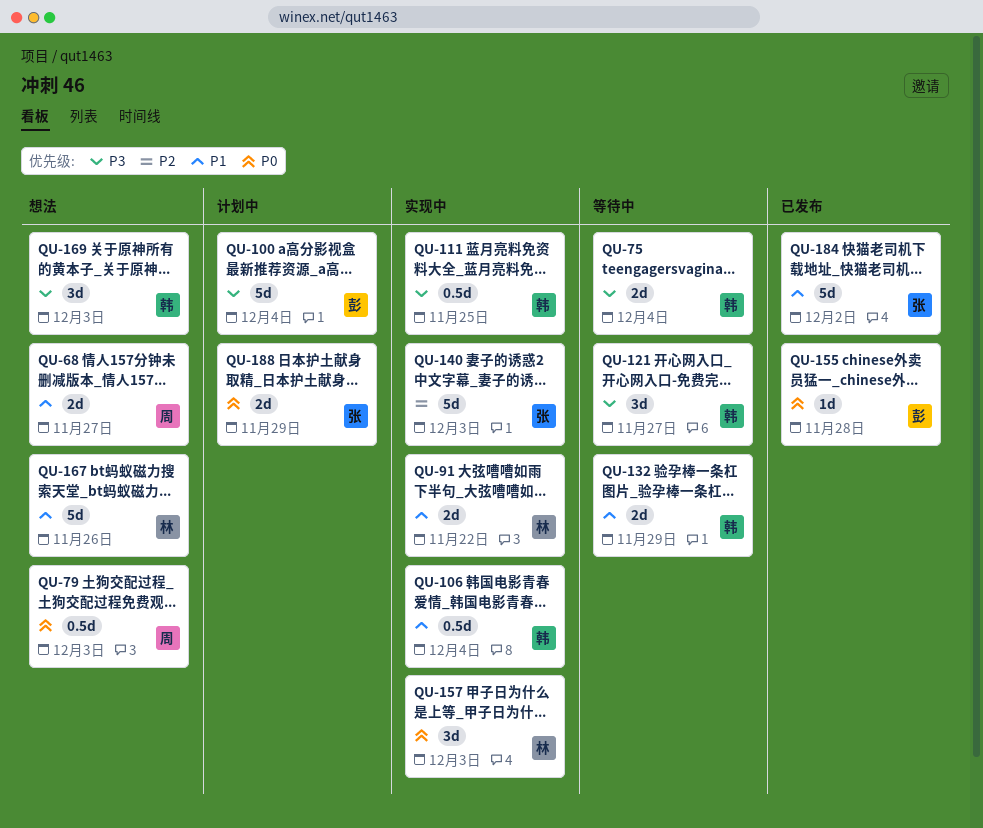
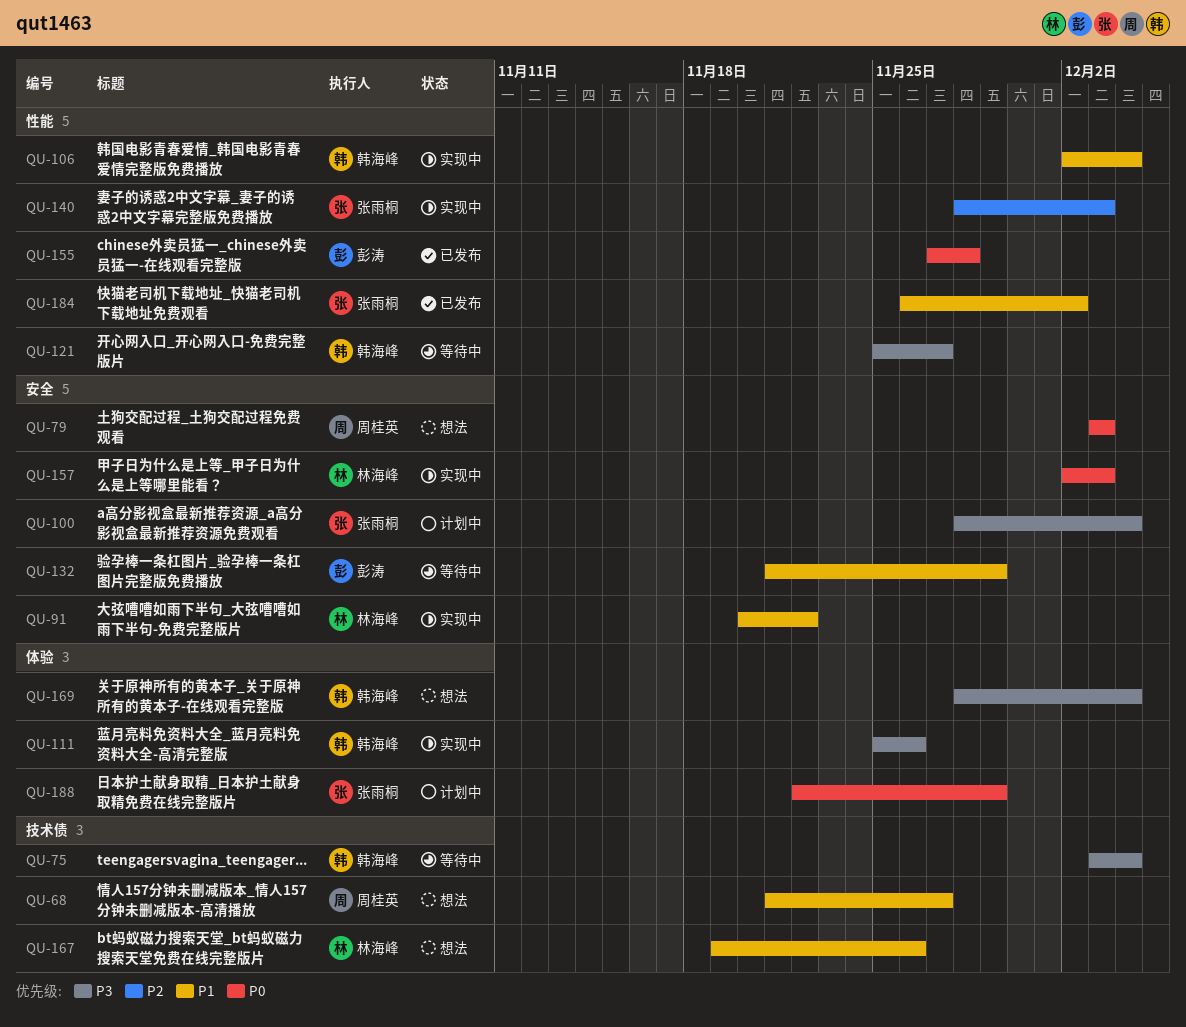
QU-100, owner: 彭涛 -> 张雨桐
QU-111, due: Nov 25 -> Nov 26
QU-132, owner: 韩海峰 -> 彭涛
QU-169, due: Dec 3 -> Dec 4

